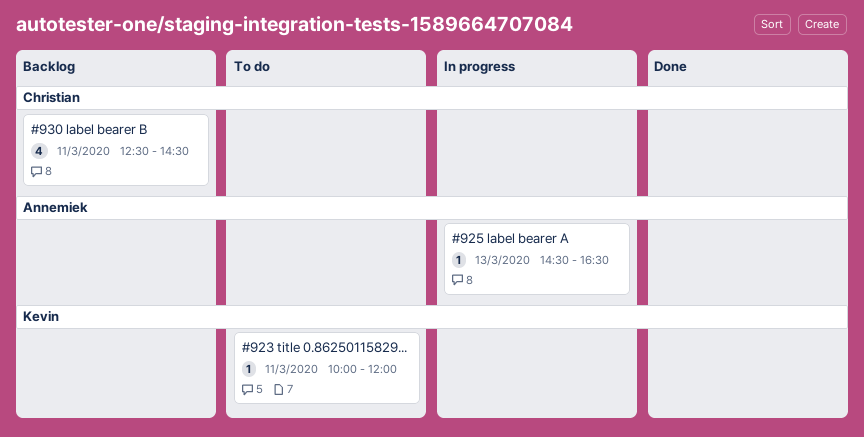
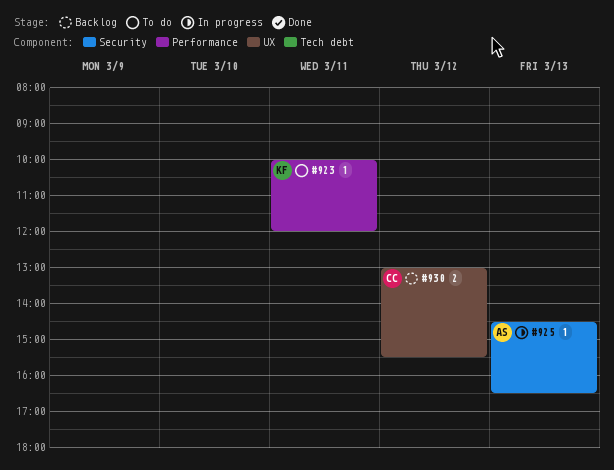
#930, estimate: 4 -> 2
#930, day: Mar 11 -> Mar 12
#930, begins: 12:30 -> 13:00
#930, ends: 14:30 -> 15:30

